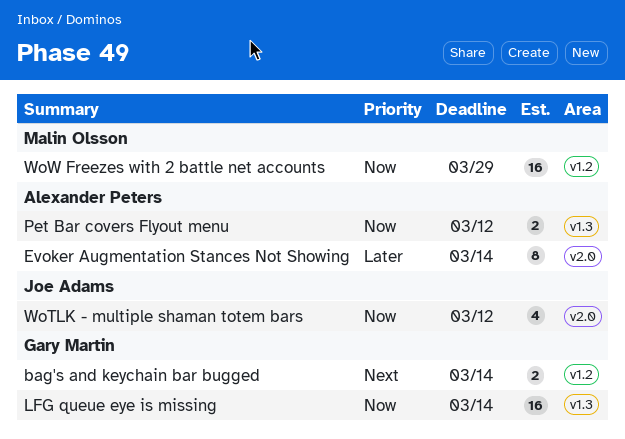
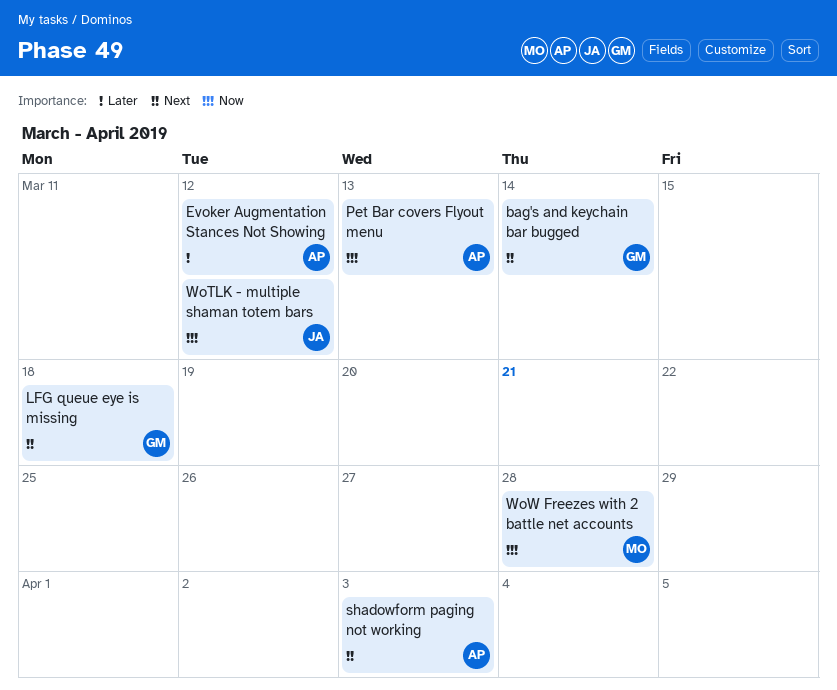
Evoker Augmentation Stances Not Showing, due: Mar 14 -> Mar 12
LFG queue eye is missing, priority: Now -> Next
LFG queue eye is missing, due: Mar 14 -> Mar 18
Pet Bar covers Flyout menu, due: Mar 12 -> Mar 13
shadowform paging not working: none -> present
WoW Freezes with 2 battle net accounts, due: Mar 29 -> Mar 28

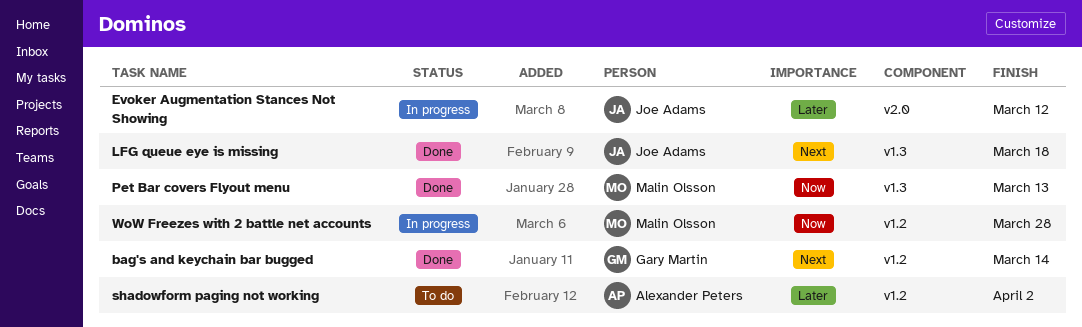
Evoker Augmentation Stances Not Showing, owner: Alexander Peters -> Joe Adams
LFG queue eye is missing, owner: Gary Martin -> Joe Adams
Pet Bar covers Flyout menu, owner: Alexander Peters -> Malin Olsson
shadowform paging not working, priority: Next -> Later
shadowform paging not working, due: Apr 3 -> Apr 2
WoTLK - multiple shaman totem bars: present -> none

